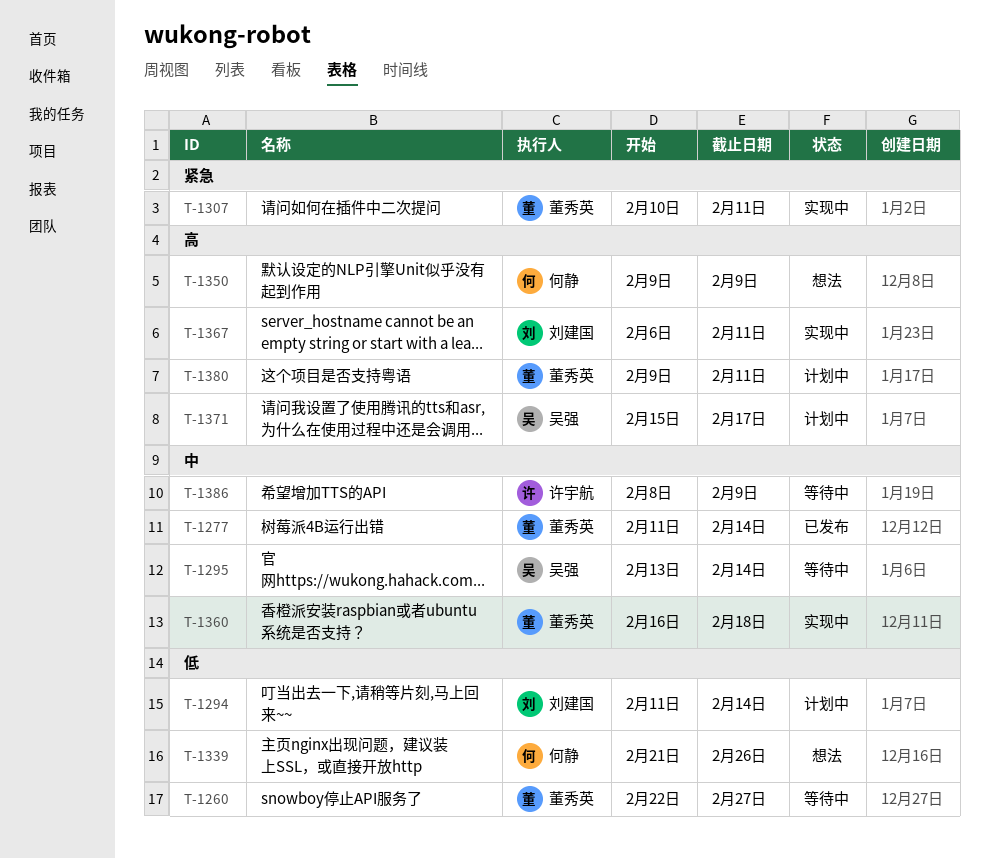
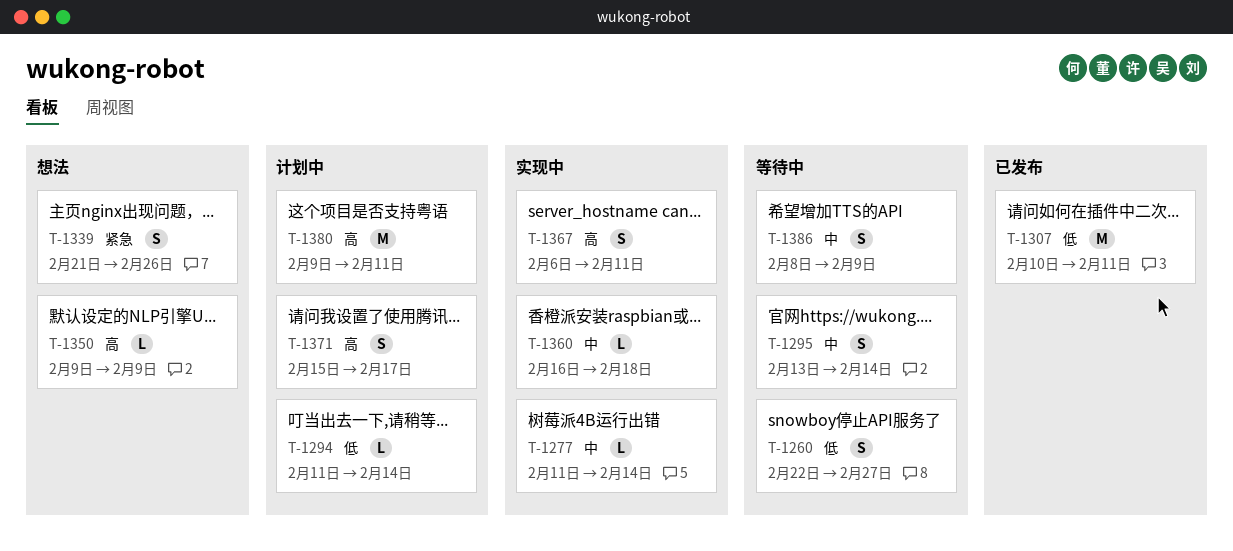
T-1277, status: 已发布 -> 实现中
T-1307, status: 实现中 -> 已发布
T-1307, priority: 紧急 -> 低
T-1339, priority: 低 -> 紧急

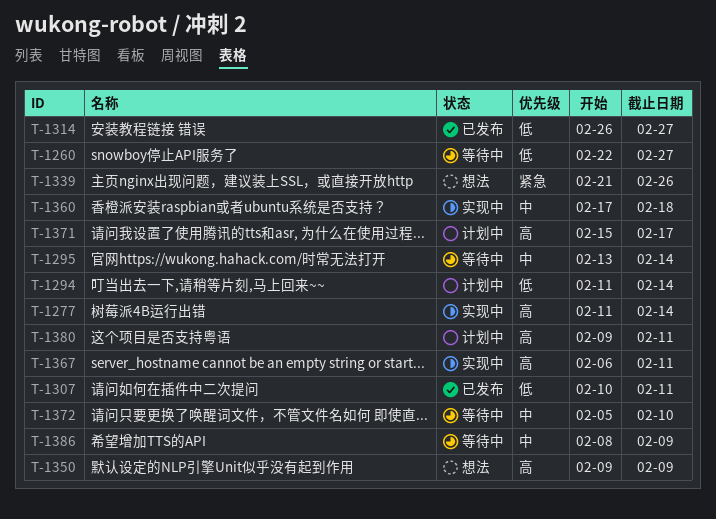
T-1277, priority: 中 -> 高
T-1314: none -> present
T-1360, start: Feb 16 -> Feb 17
T-1372: none -> present

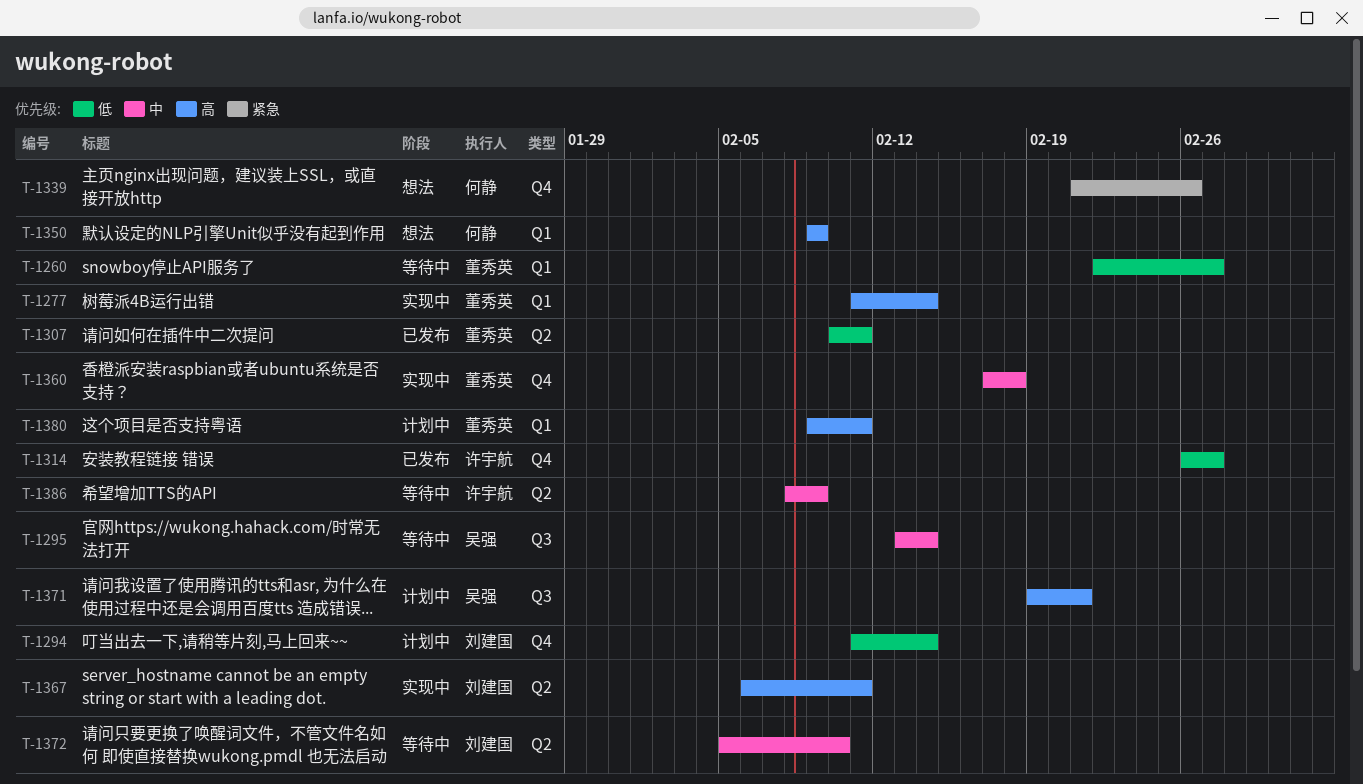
T-1371, start: Feb 15 -> Feb 19
T-1371, due: Feb 17 -> Feb 21

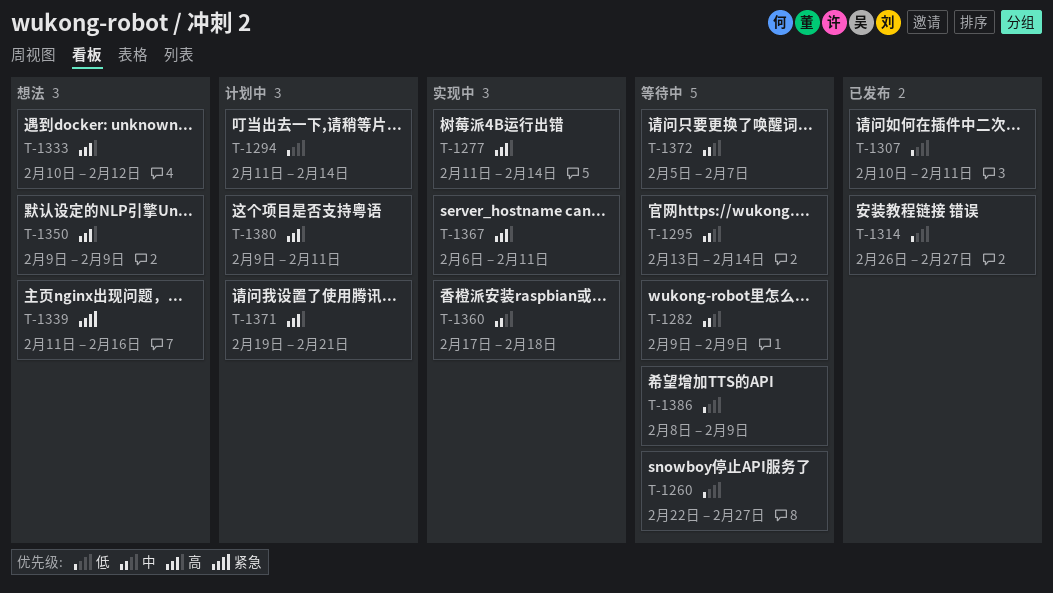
T-1282: none -> present
T-1333: none -> present
T-1339, start: Feb 21 -> Feb 11
T-1339, due: Feb 26 -> Feb 16
T-1372, due: Feb 10 -> Feb 7
T-1386, priority: 中 -> 低

